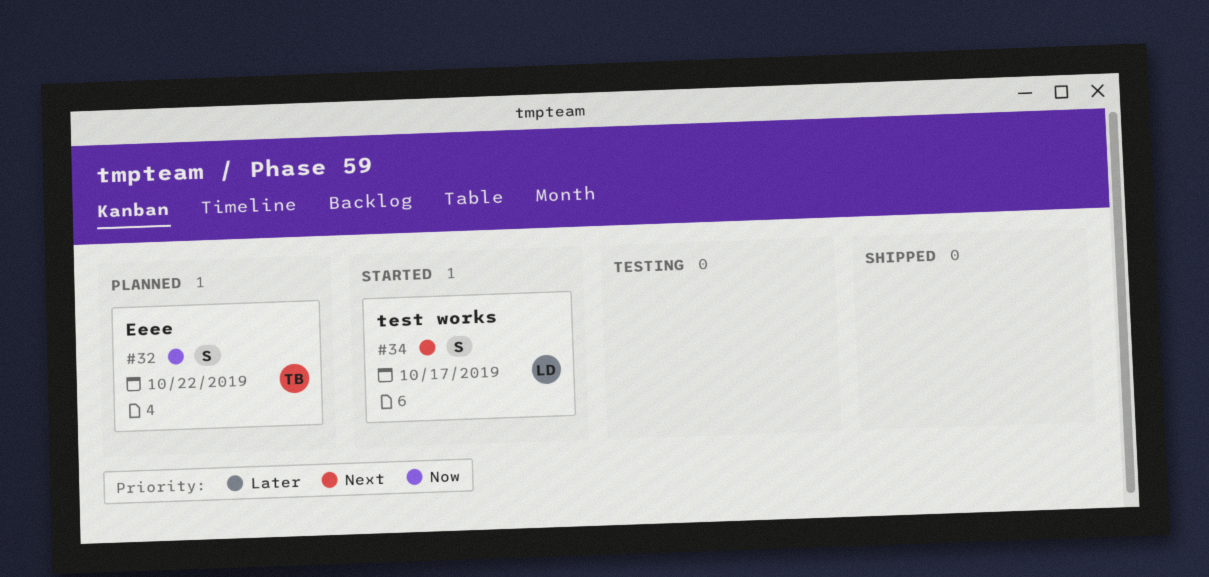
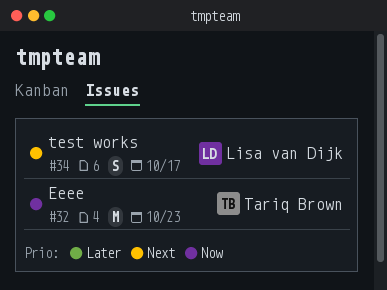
#32, estimate: S -> M
#32, due: Oct 22 -> Oct 23

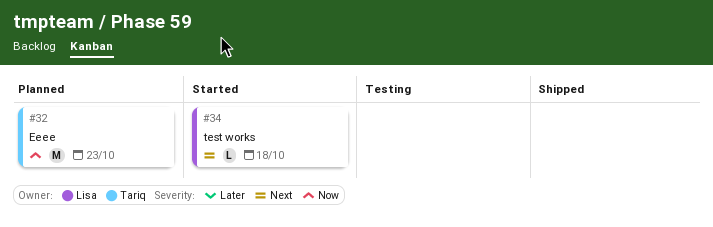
#34, estimate: S -> L
#34, due: Oct 17 -> Oct 18

